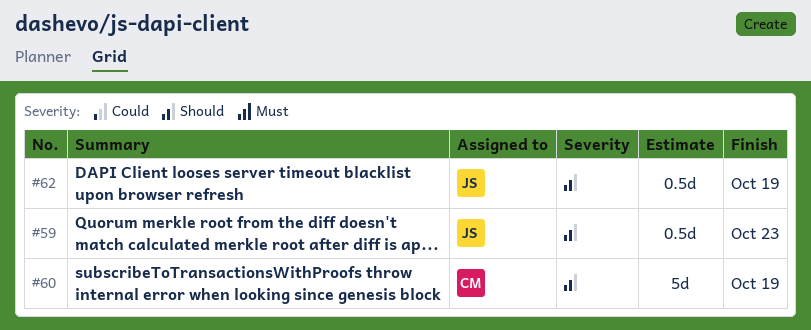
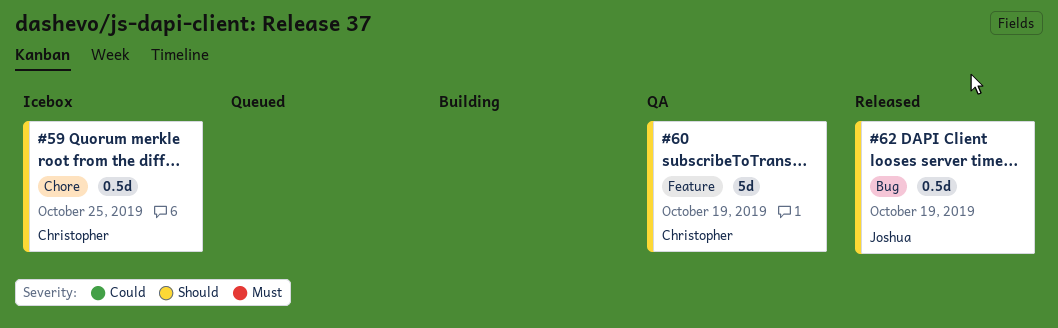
#59, owner: Joshua -> Christopher
#59, due: Oct 23 -> Oct 25

